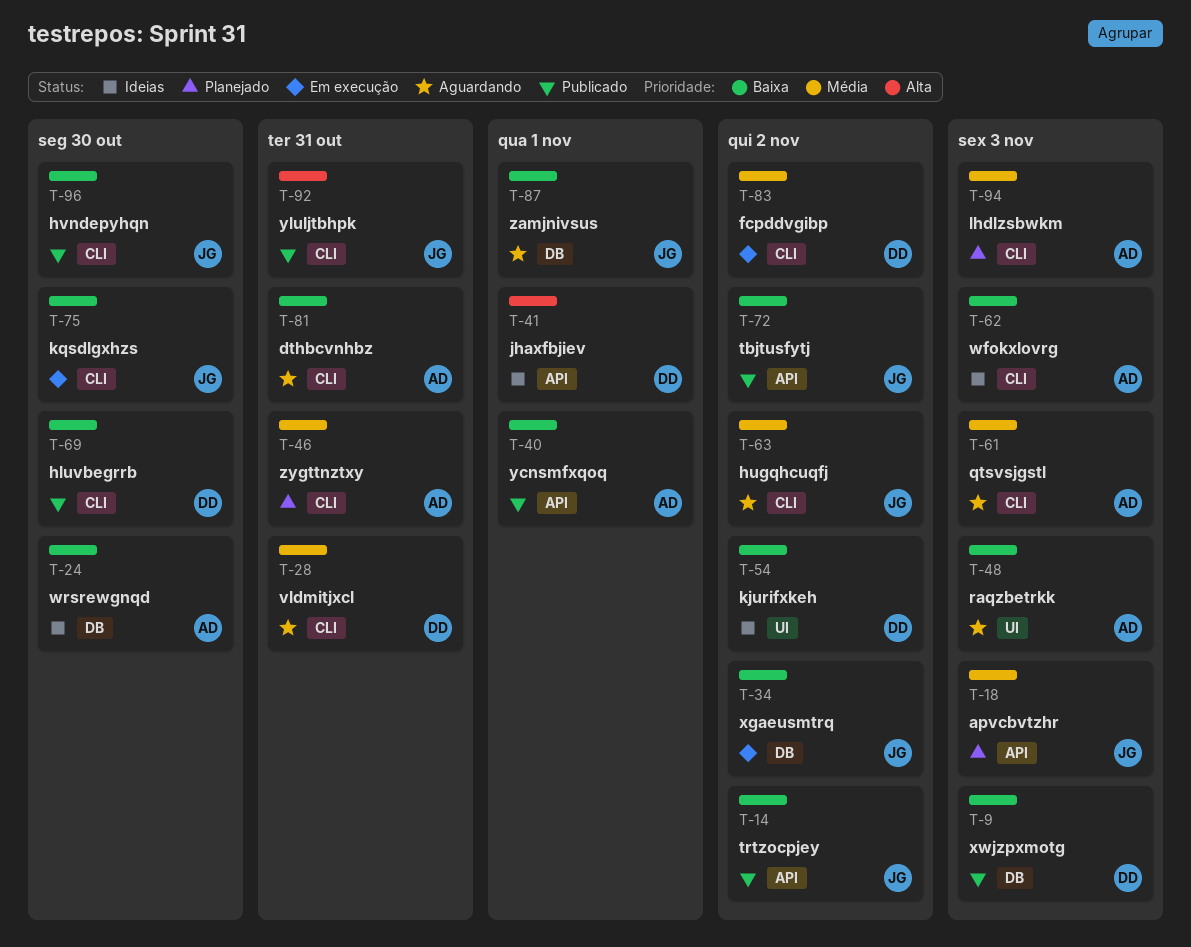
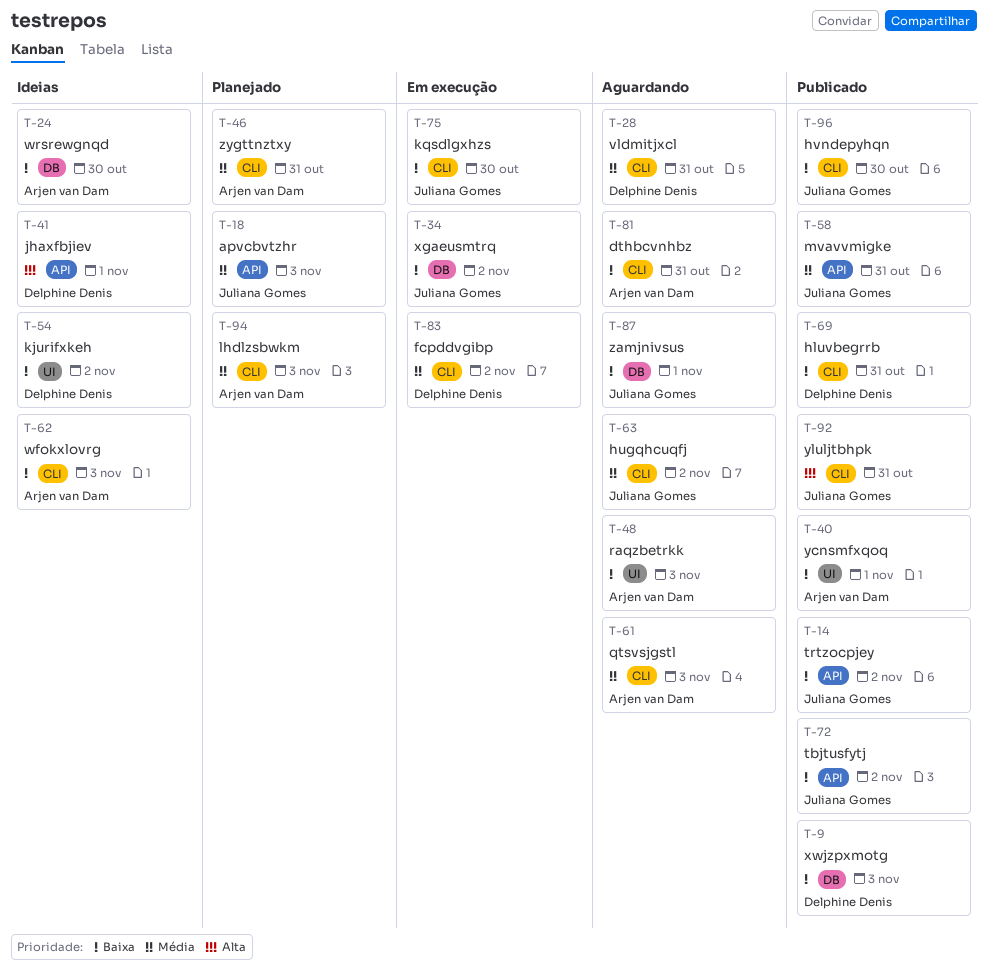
T-40, label: API -> UI
T-58: none -> present
T-69, due: Oct 30 -> Oct 31

